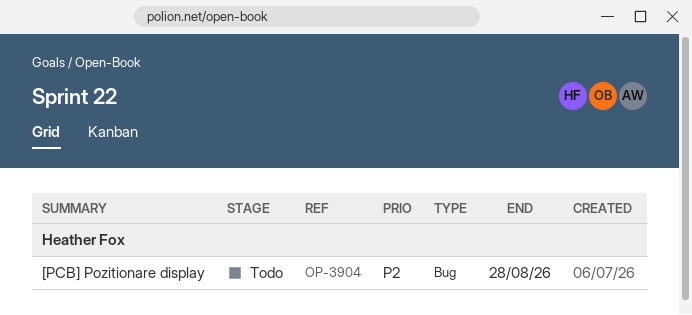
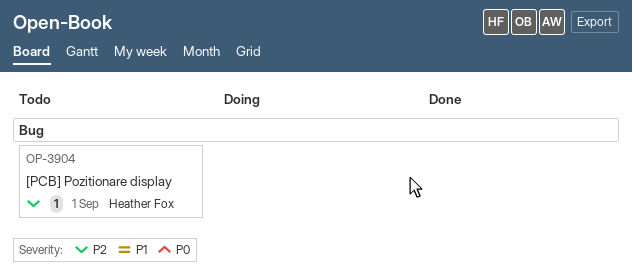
OP-3904, due: Aug 28 -> Sep 1

